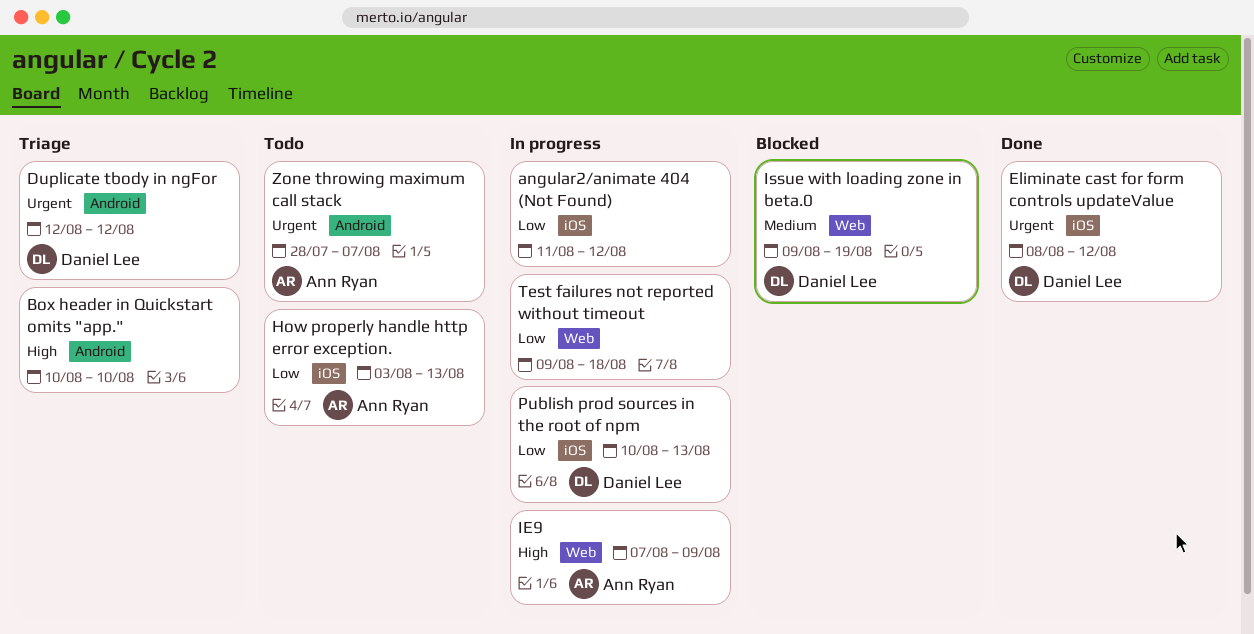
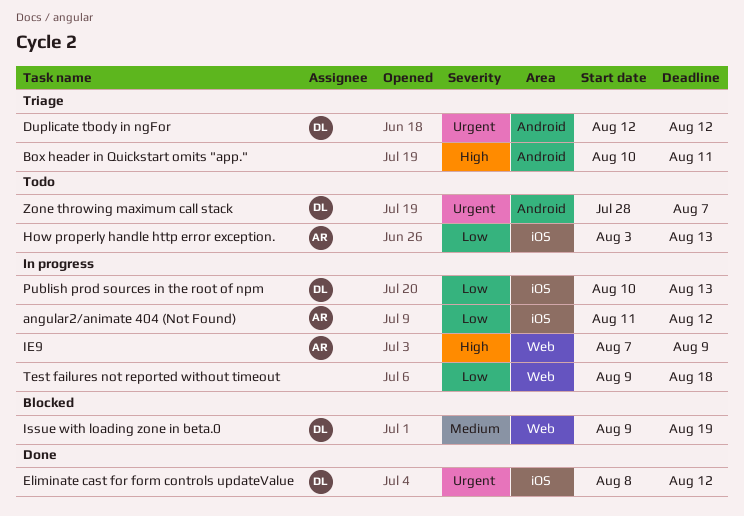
angular2/animate 404 (Not Found), owner: none -> Ann Ryan
Box header in Quickstart omits "app.", due: Aug 10 -> Aug 11
Zone throwing maximum call stack, owner: Ann Ryan -> Daniel Lee

